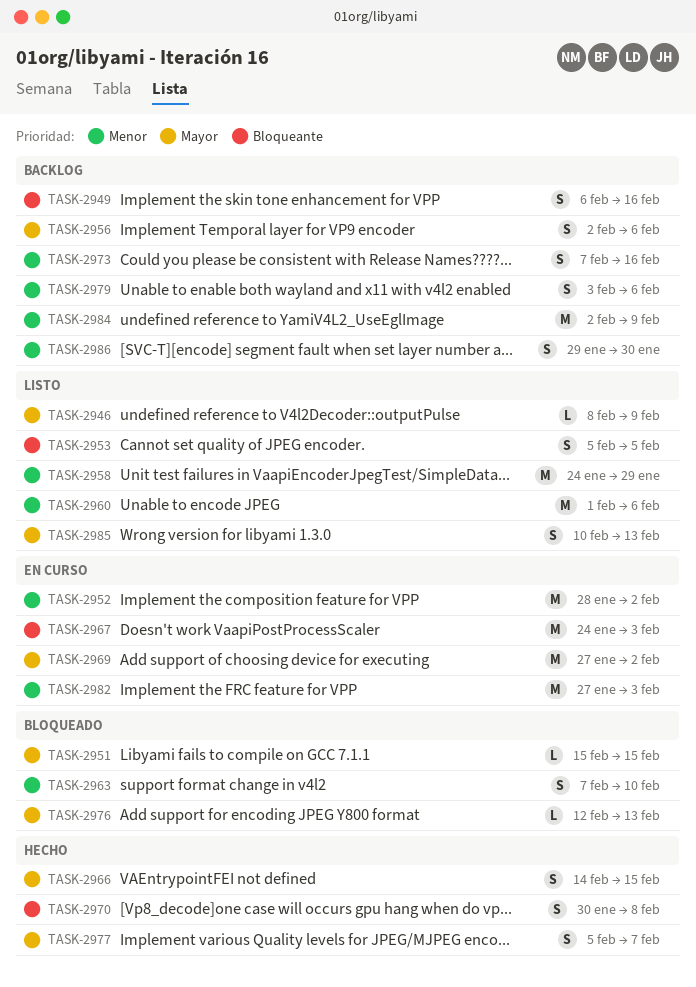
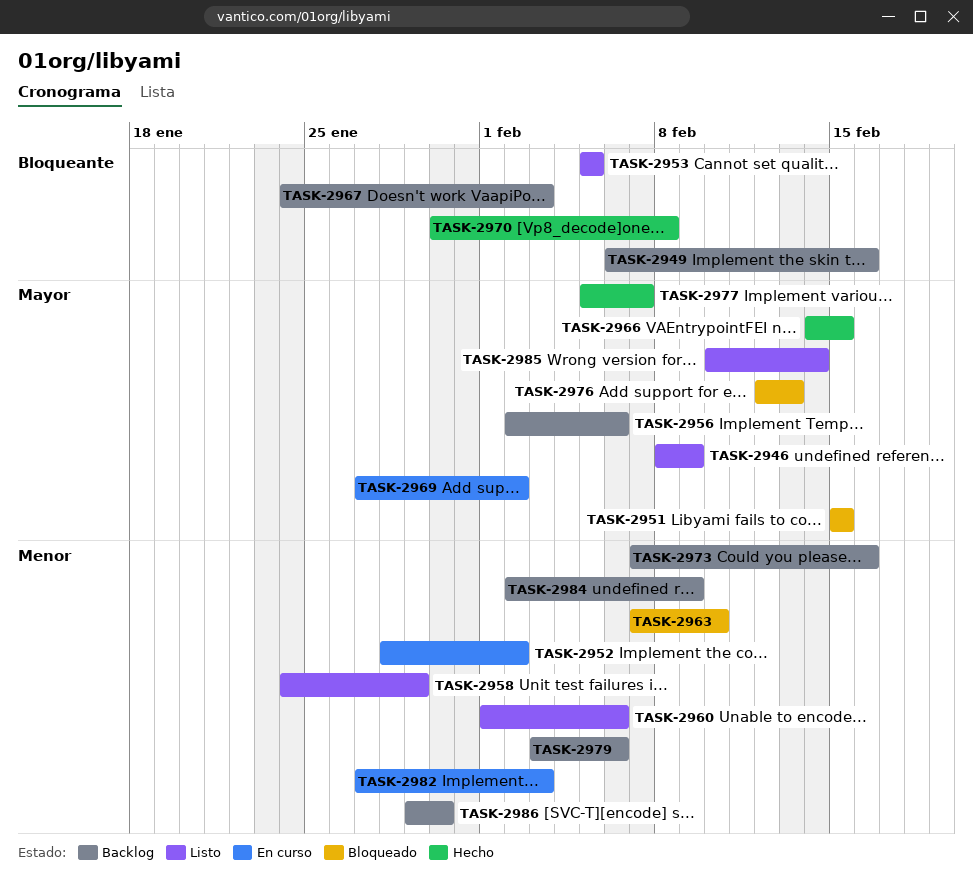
TASK-2967, status: En curso -> Backlog
TASK-2985, due: Feb 13 -> Feb 14

